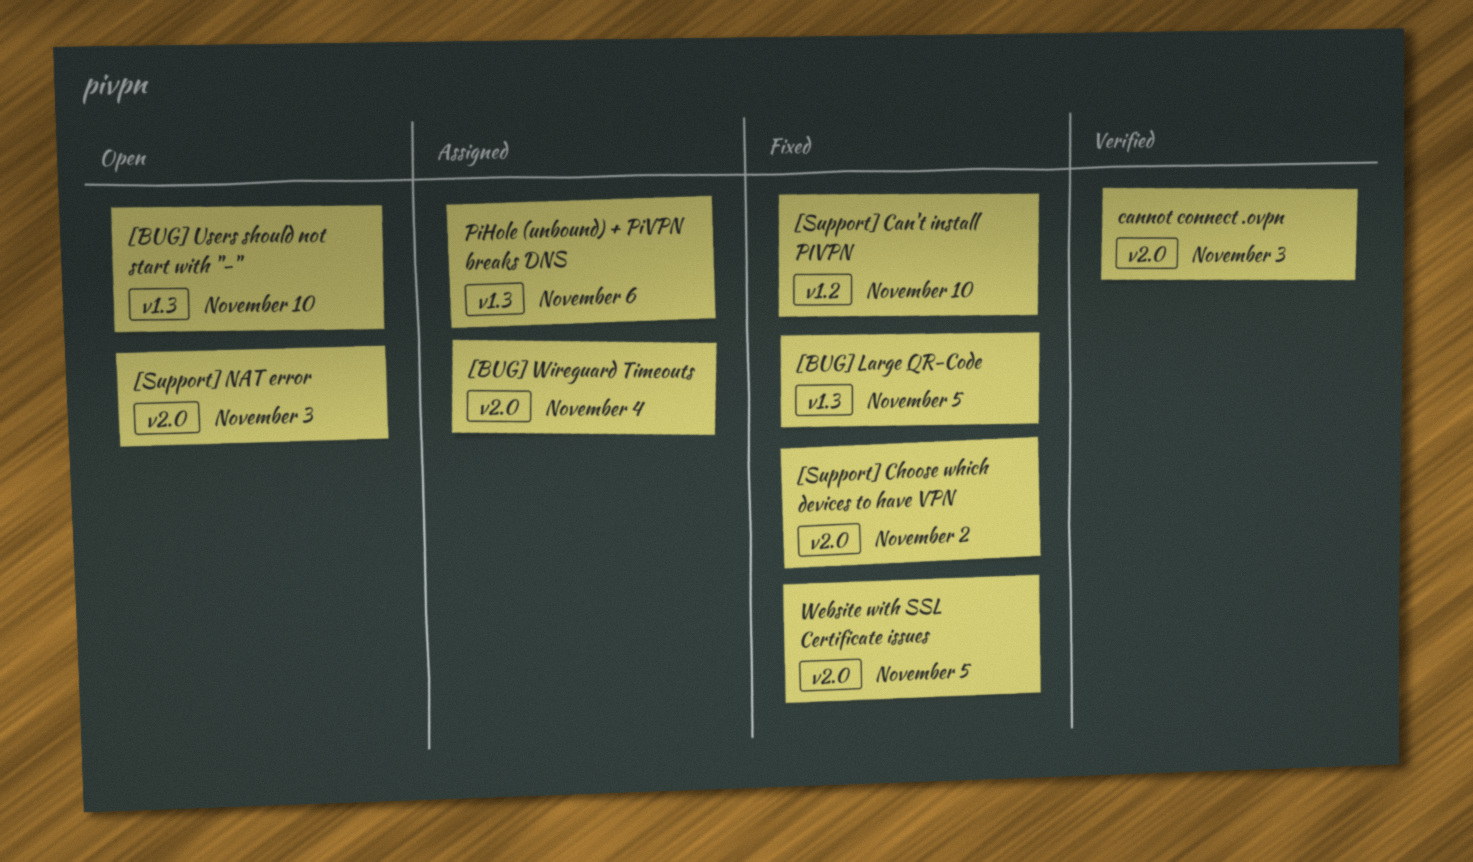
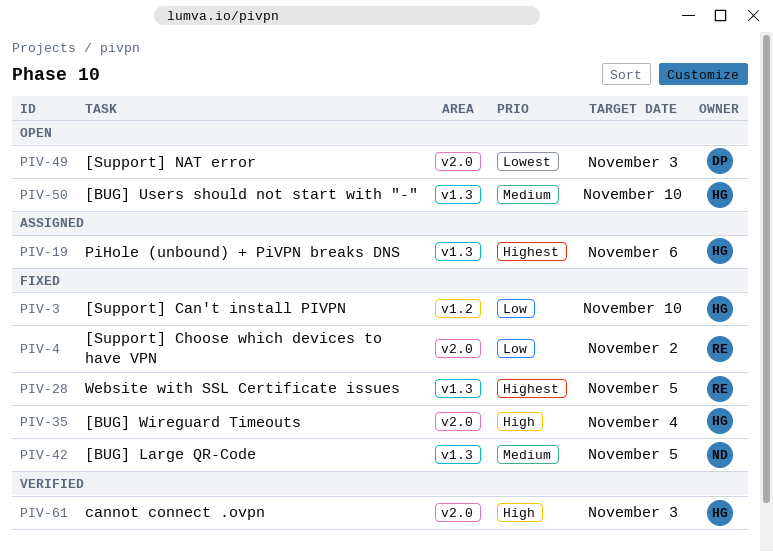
[BUG] Wireguard Timeouts, status: Assigned -> Fixed
Website with SSL Certificate issues, label: v2.0 -> v1.3

